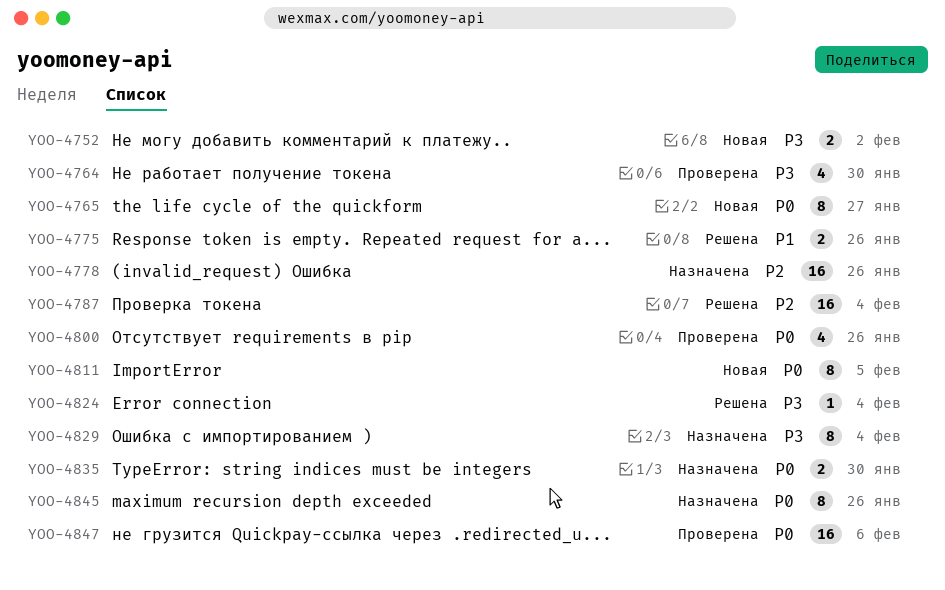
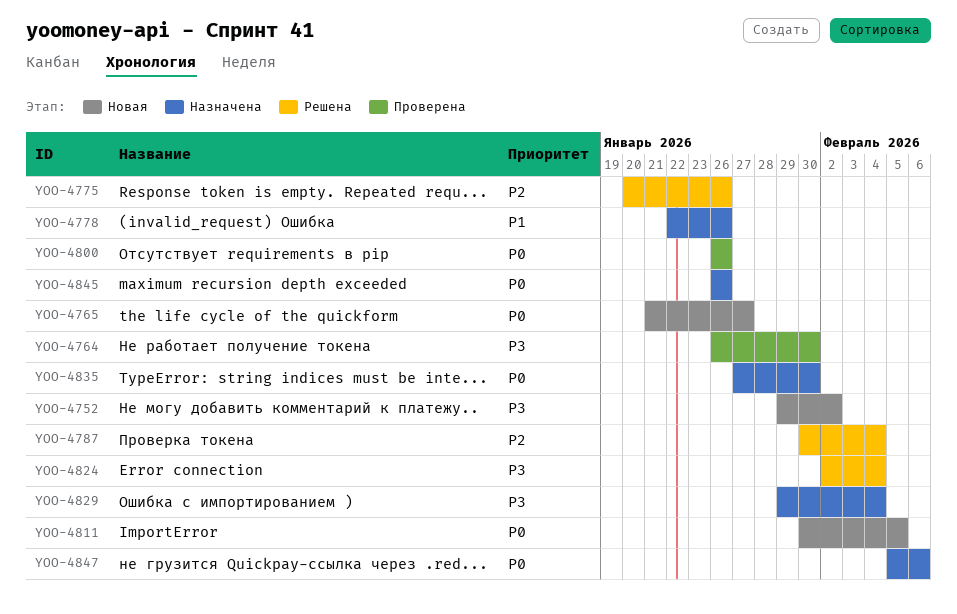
YOO-4775, priority: P1 -> P2
YOO-4778, priority: P2 -> P1
YOO-4847, status: Проверена -> Назначена

